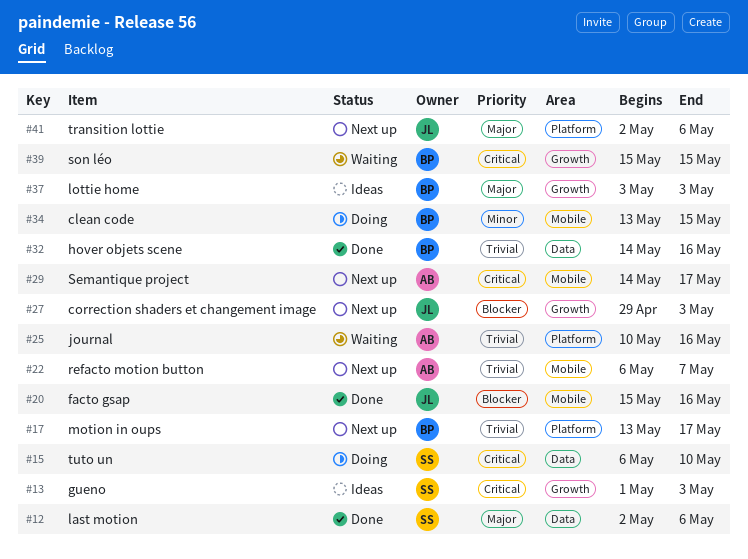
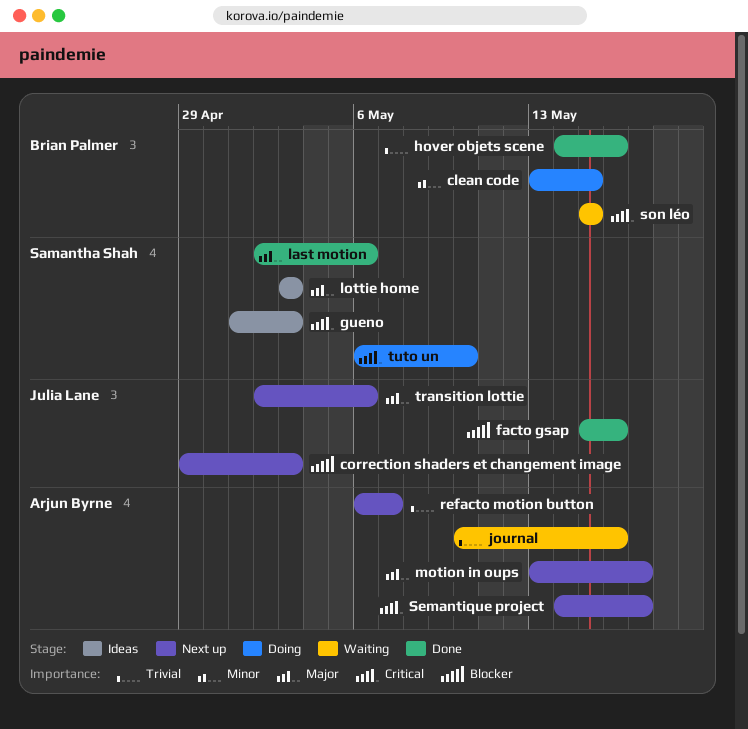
lottie home, owner: Brian Palmer -> Samantha Shah
motion in oups, owner: Brian Palmer -> Arjun Byrne
motion in oups, priority: Trivial -> Major

